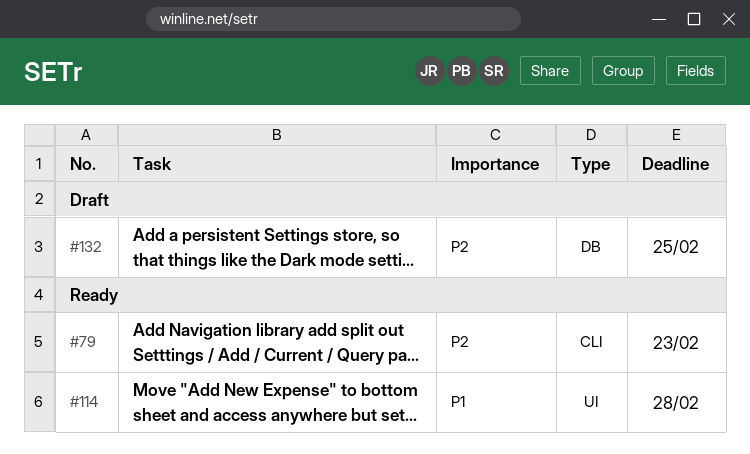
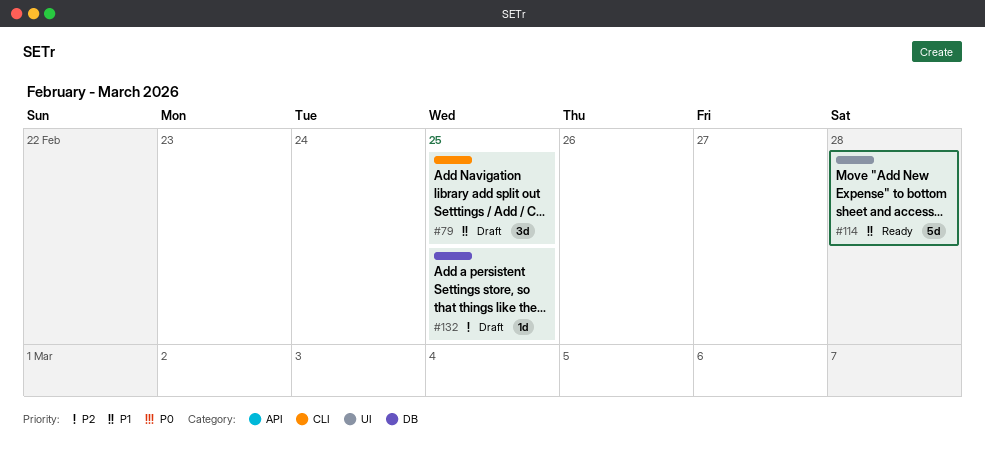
#79, status: Ready -> Draft
#79, priority: P2 -> P1
#79, due: Feb 23 -> Feb 25

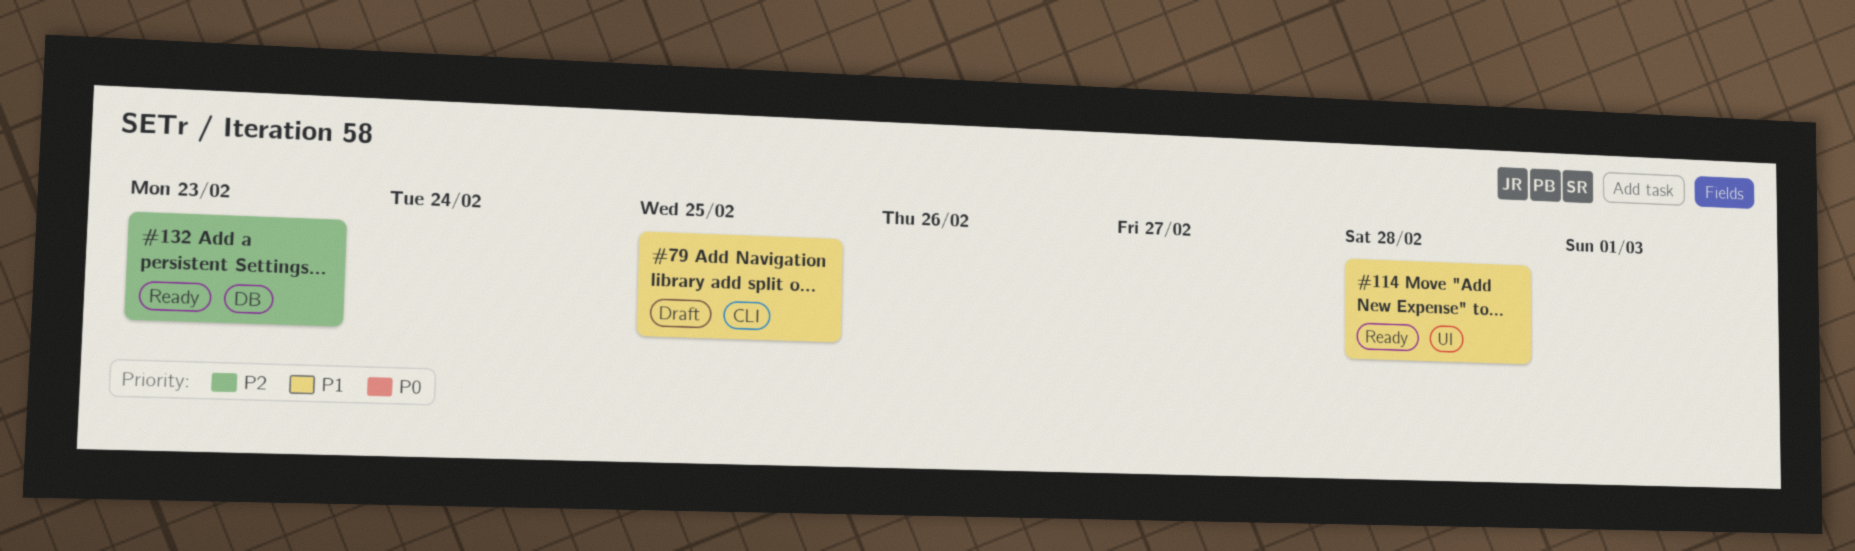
#132, status: Draft -> Ready
#132, due: Feb 25 -> Feb 23

